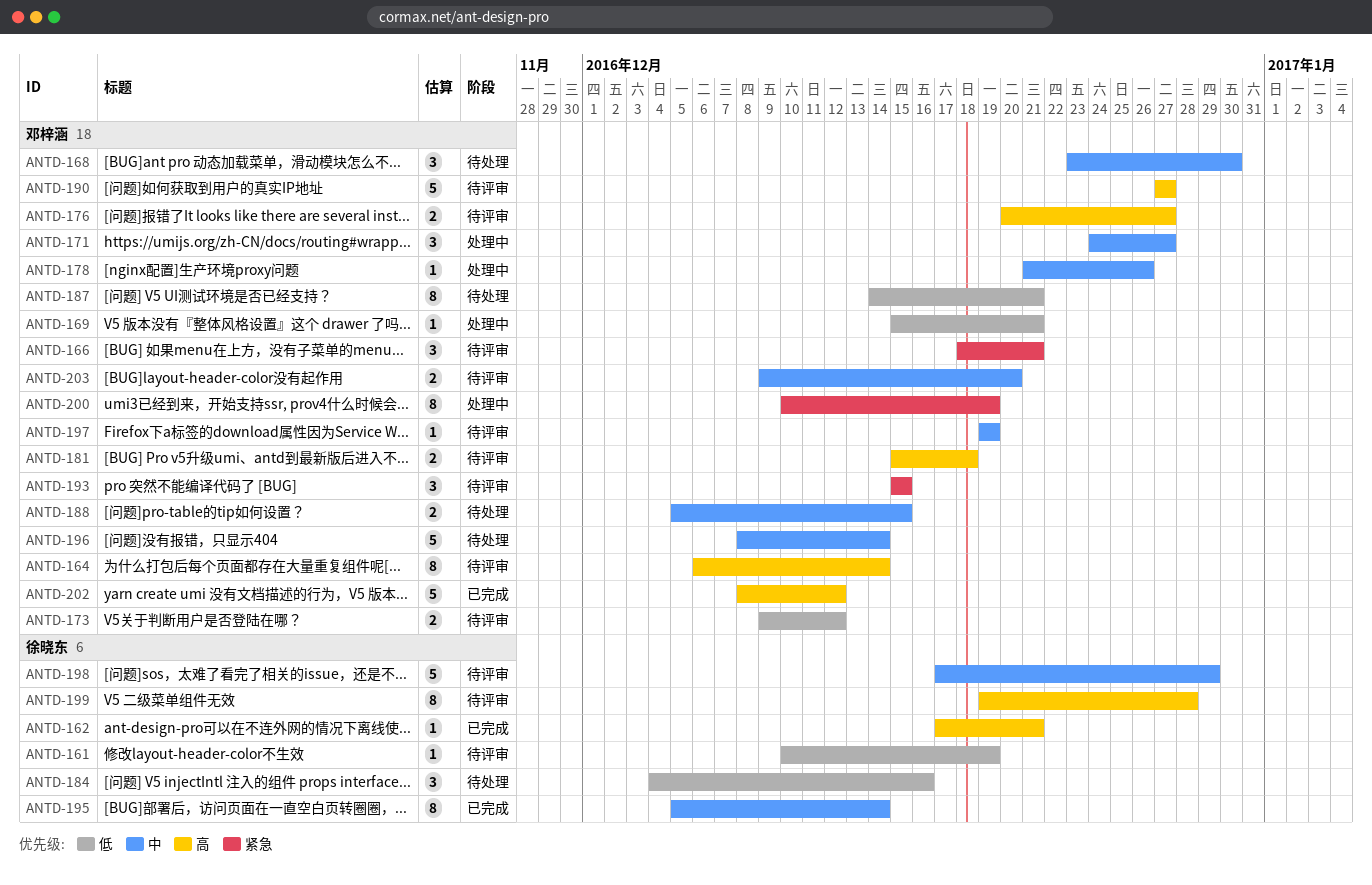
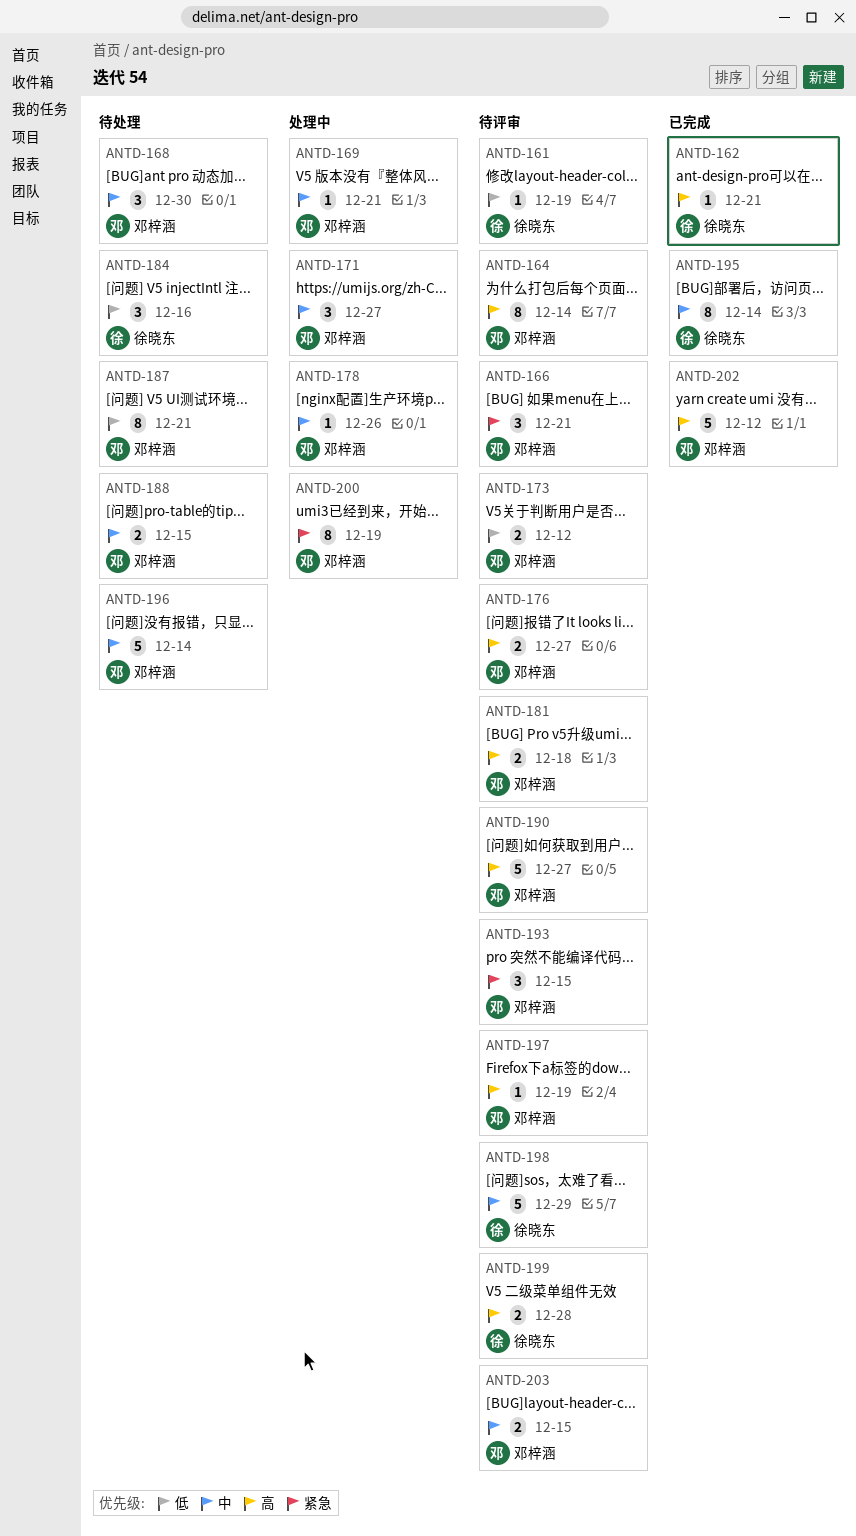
ANTD-169, priority: 低 -> 中
ANTD-197, priority: 中 -> 高
ANTD-199, estimate: 8 -> 2
ANTD-203, due: Dec 20 -> Dec 15

